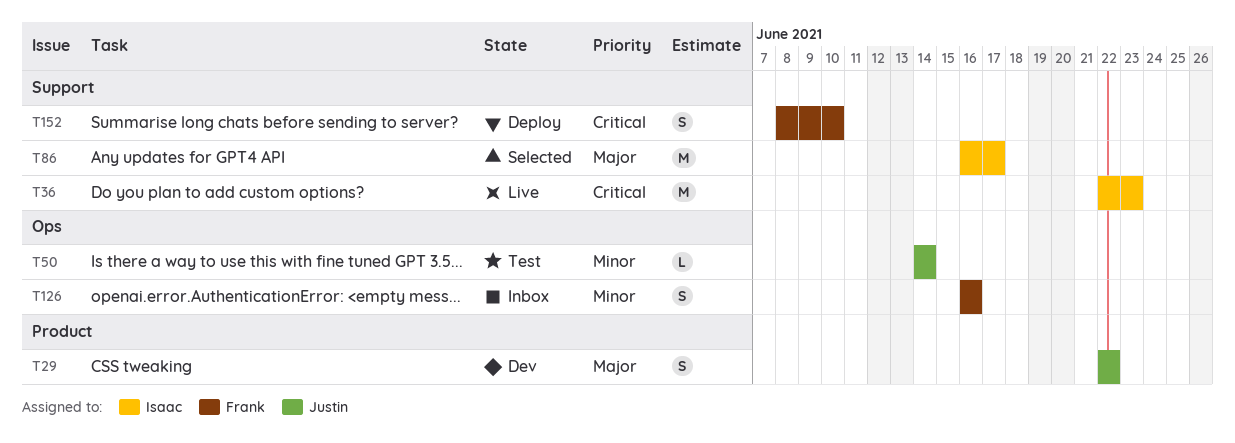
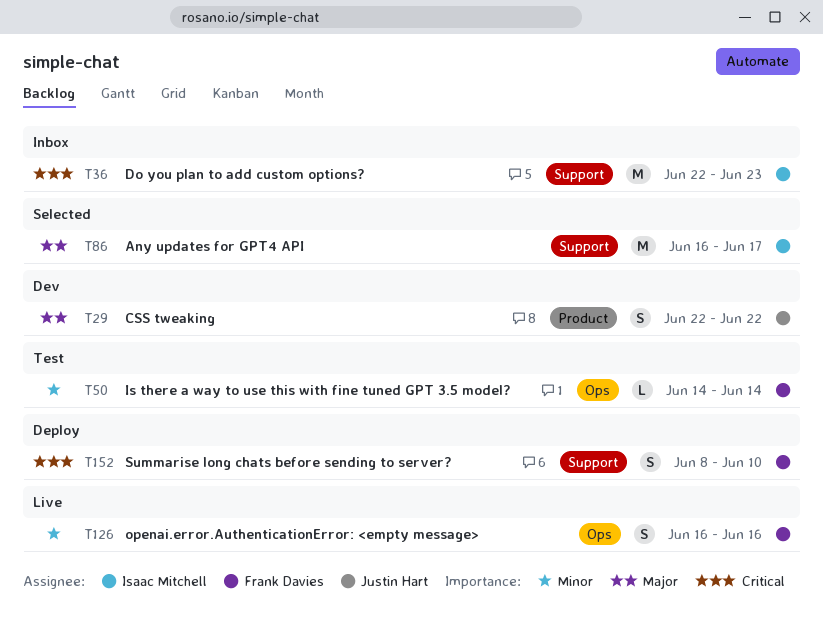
T36, status: Live -> Inbox
T50, owner: Justin Hart -> Frank Davies
T126, status: Inbox -> Live

